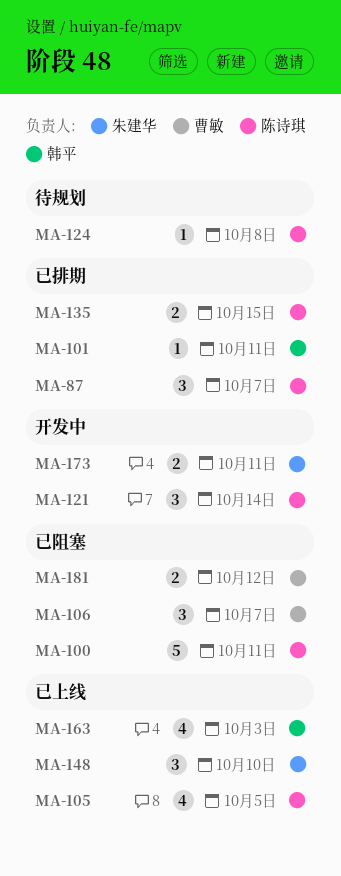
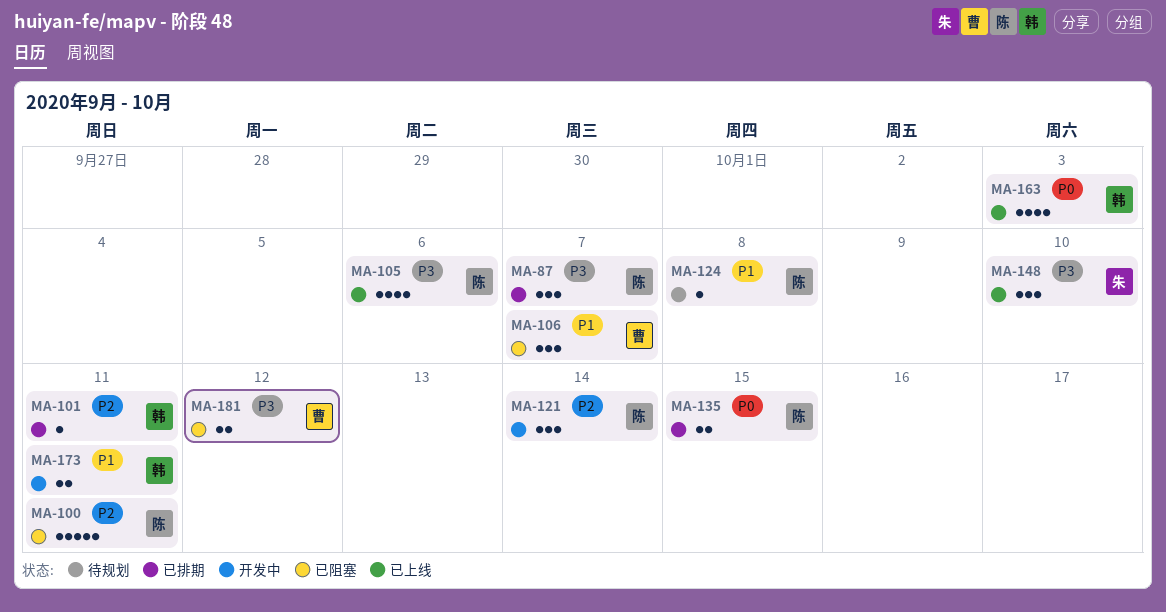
MA-105, due: Oct 5 -> Oct 6
MA-173, owner: 朱建华 -> 韩平

